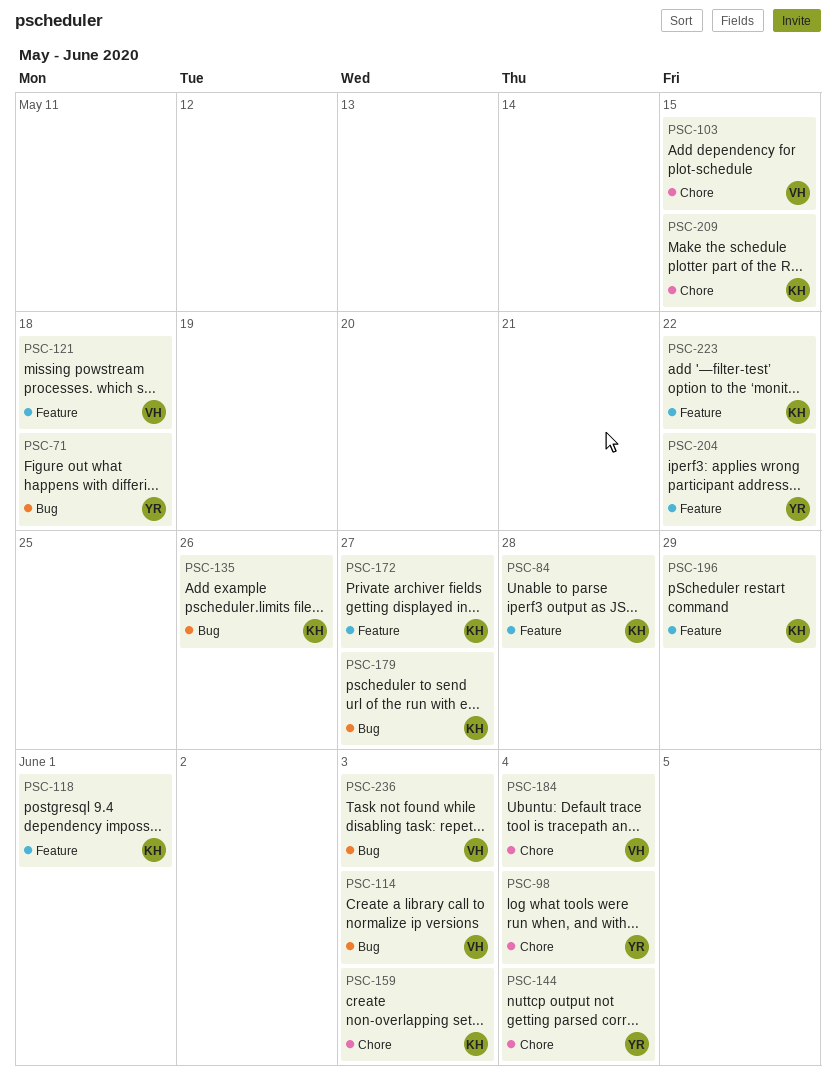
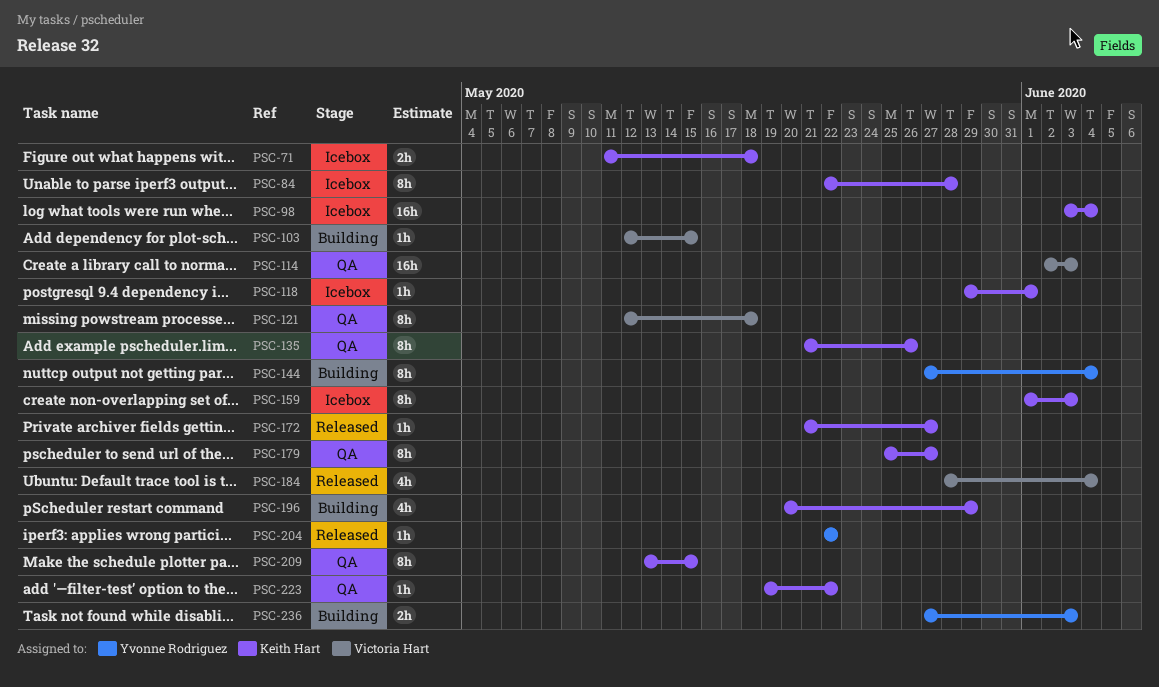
PSC-71, owner: Yvonne Rodriguez -> Keith Hart
PSC-98, owner: Yvonne Rodriguez -> Keith Hart
PSC-236, owner: Victoria Hart -> Yvonne Rodriguez

